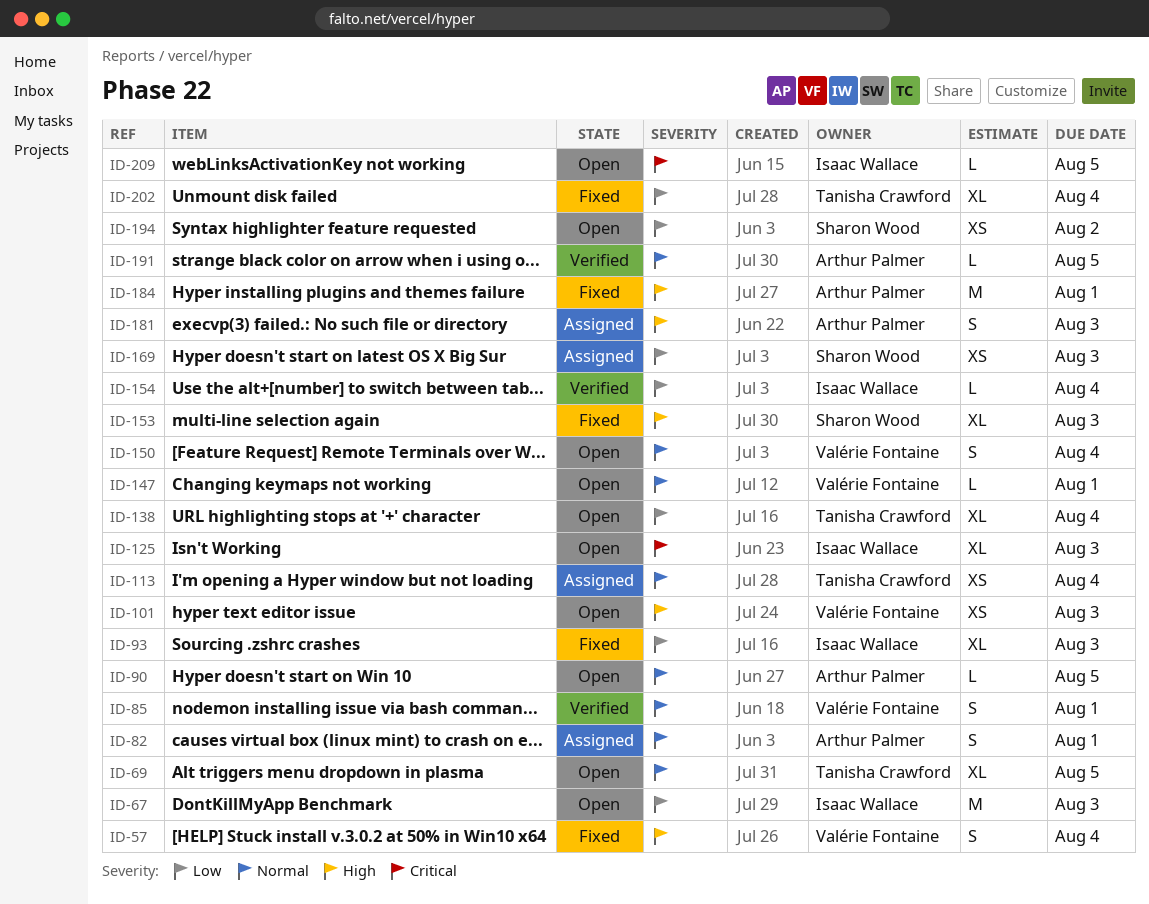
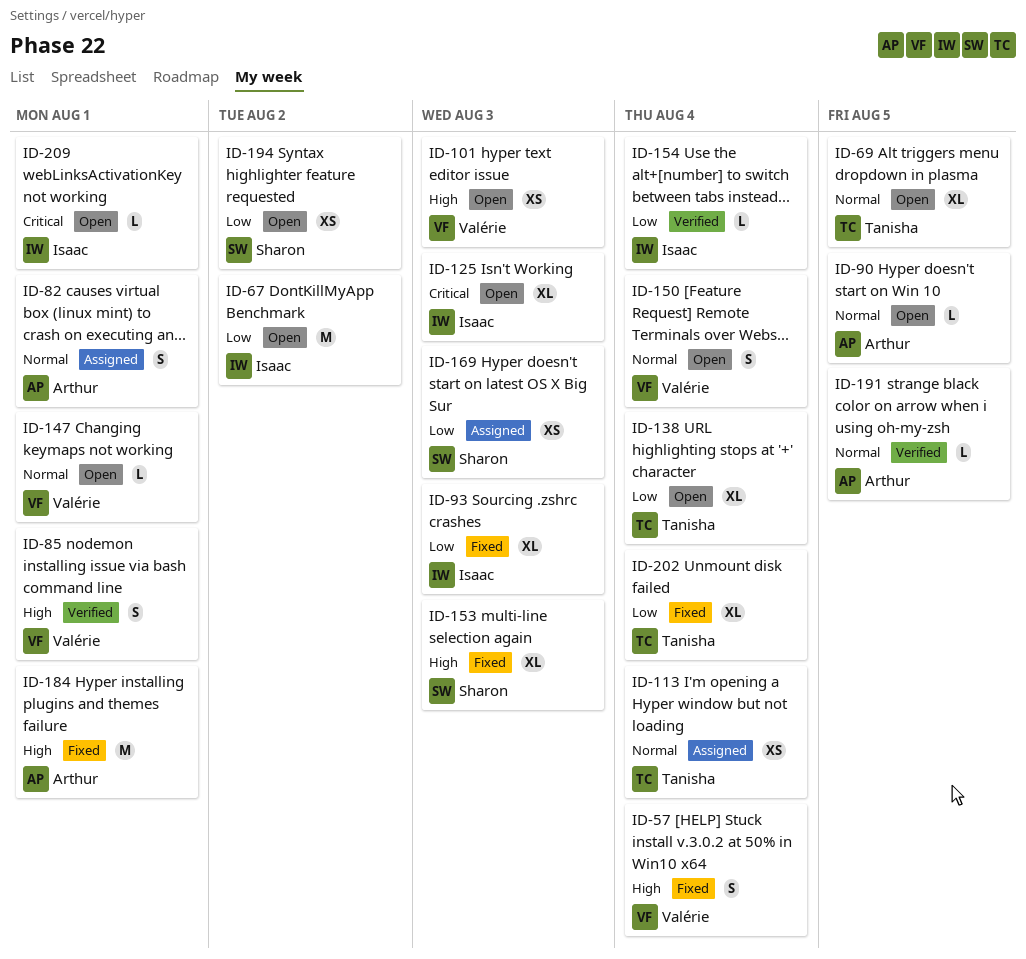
ID-67, due: Aug 3 -> Aug 2
ID-85, priority: Normal -> High
ID-181: present -> none
ID-209, due: Aug 5 -> Aug 1

